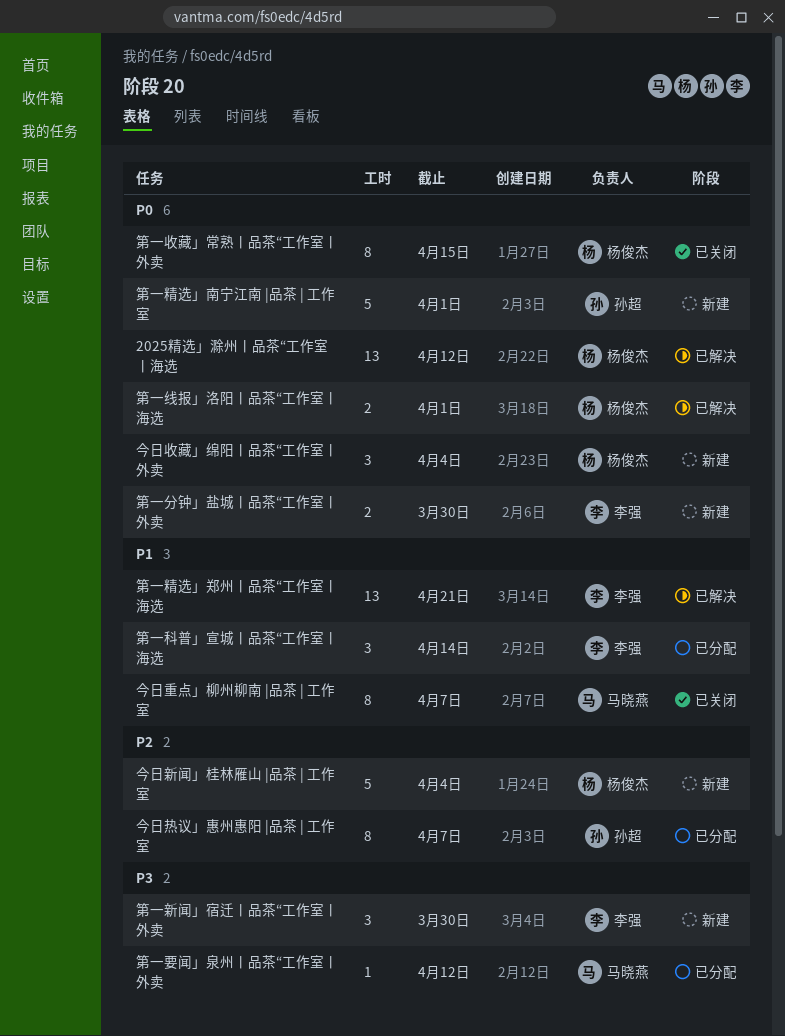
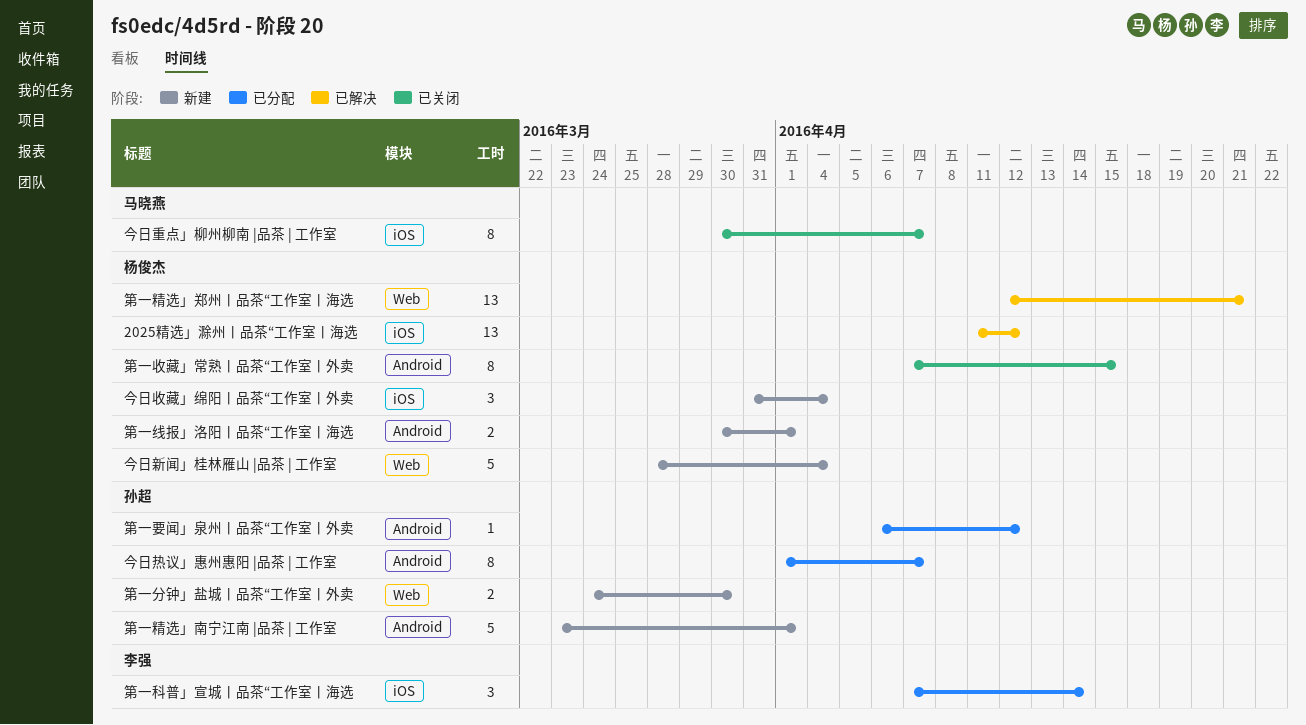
第一分钟」盐城丨品茶“工作室丨外卖, owner: 李强 -> 孙超
第一新闻」宿迁丨品茶“工作室丨外卖: present -> none
第一精选」郑州丨品茶“工作室丨海选, owner: 李强 -> 杨俊杰
第一线报」洛阳丨品茶“工作室丨海选, status: 已解决 -> 新建
第一要闻」泉州丨品茶“工作室丨外卖, owner: 马晓燕 -> 孙超

